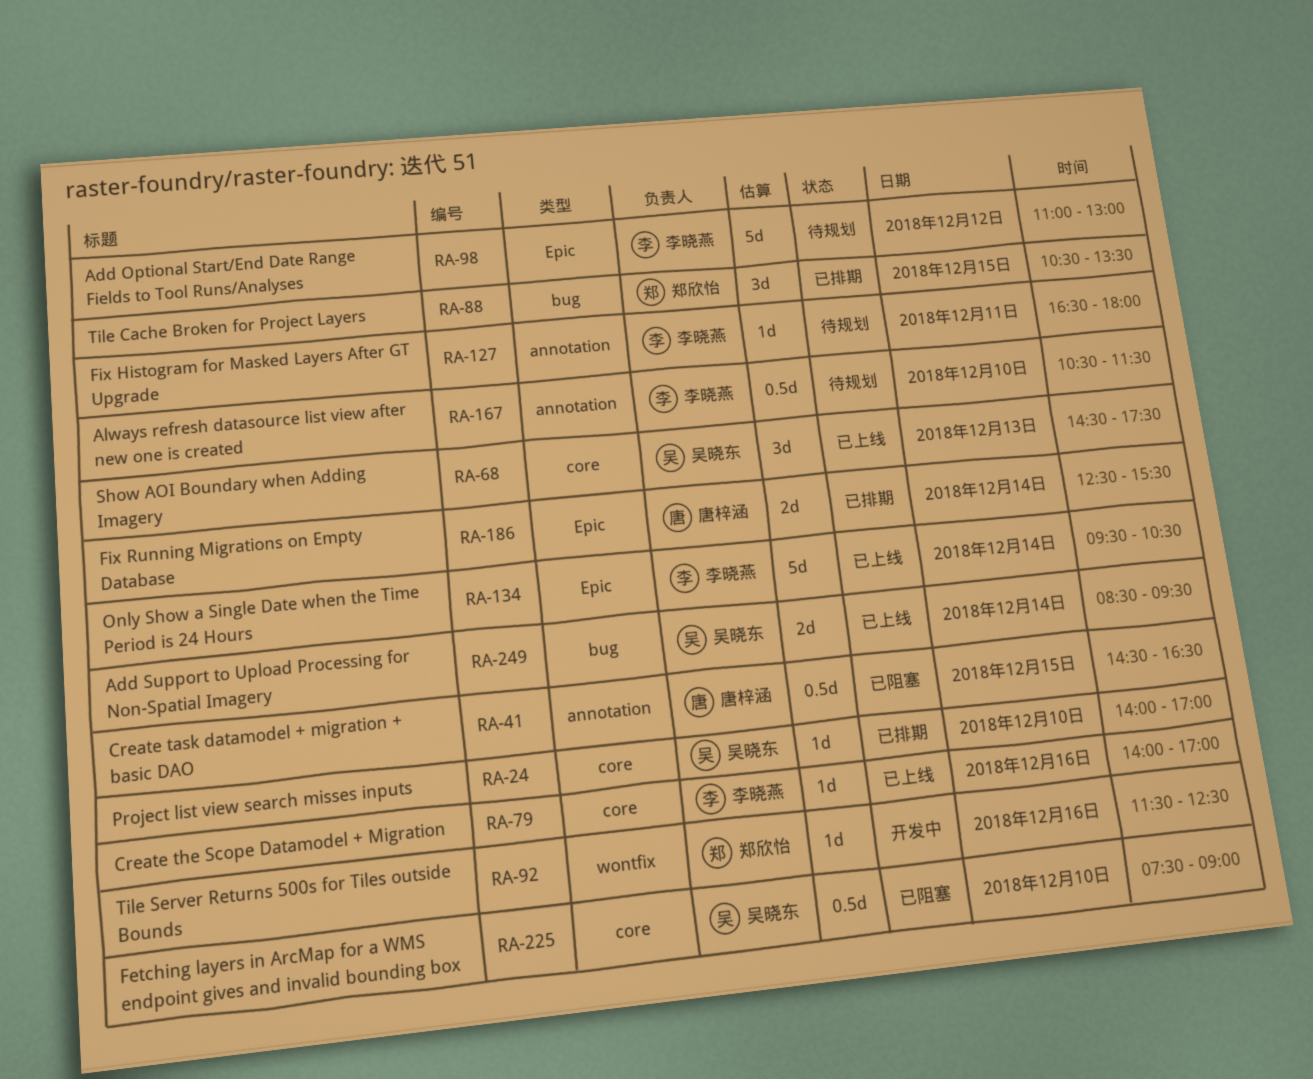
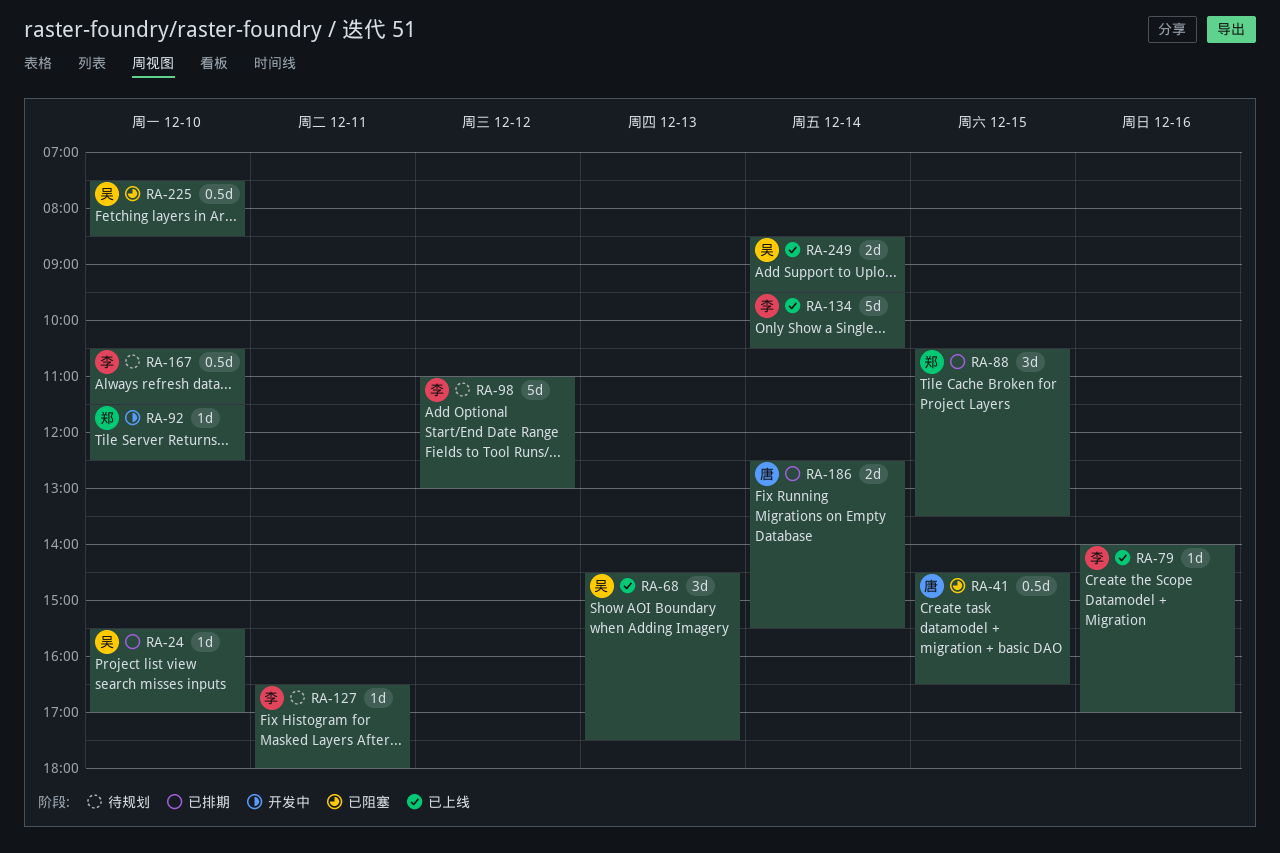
RA-24, begins: 14:00 -> 15:30
RA-92, day: Dec 16 -> Dec 10
RA-225, ends: 09:00 -> 08:30

